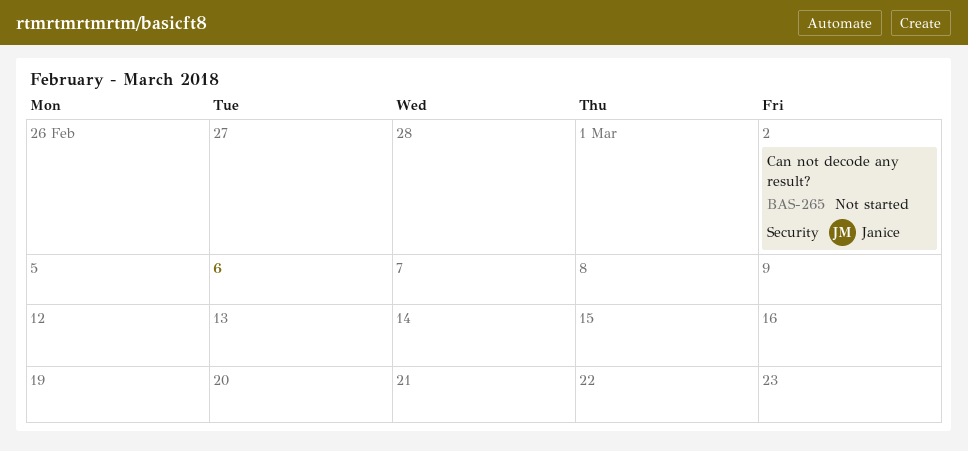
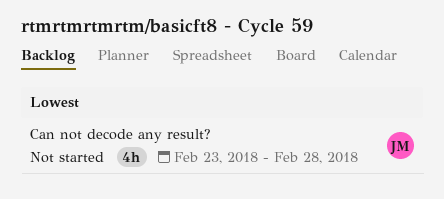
Can not decode any result?, due: Mar 2 -> Feb 28

